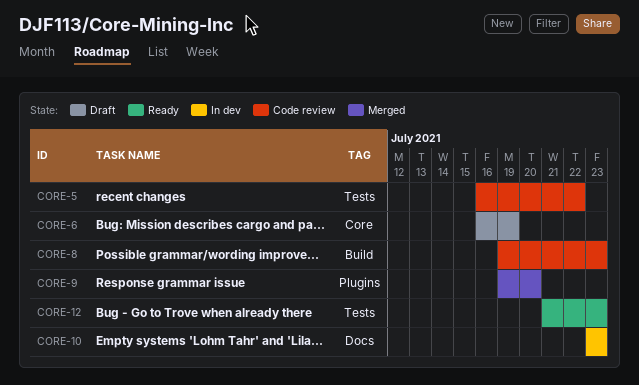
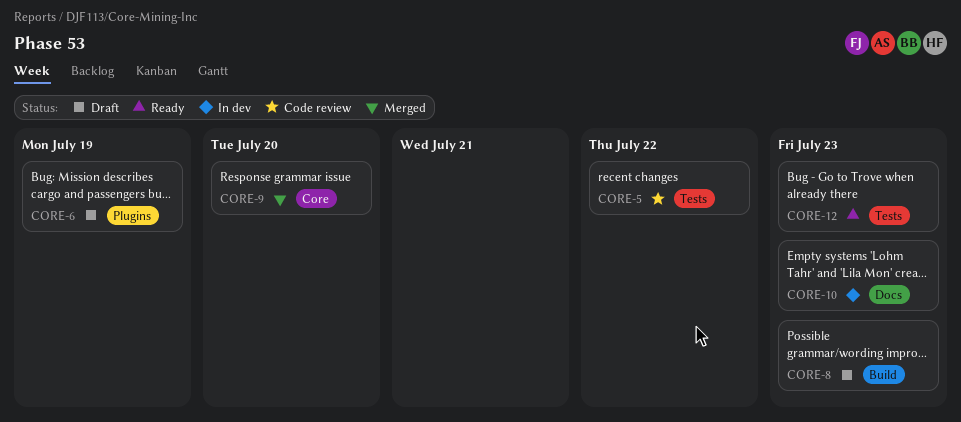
CORE-6, label: Core -> Plugins
CORE-8, status: Code review -> Draft
CORE-9, label: Plugins -> Core

